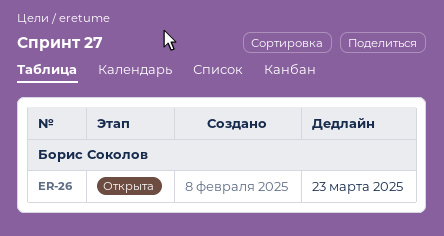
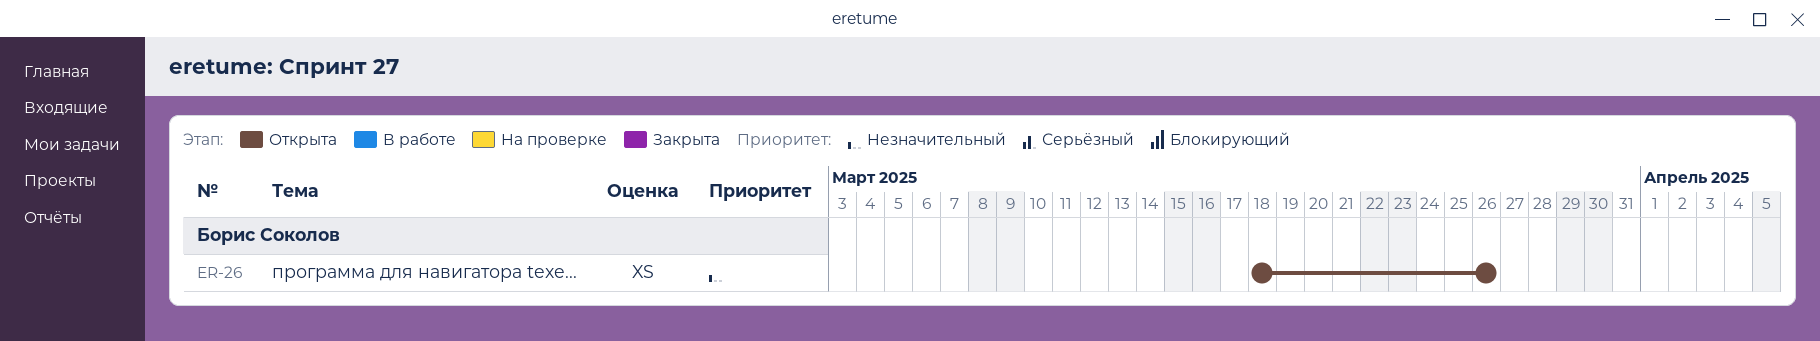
ER-26, due: Mar 23 -> Mar 26

